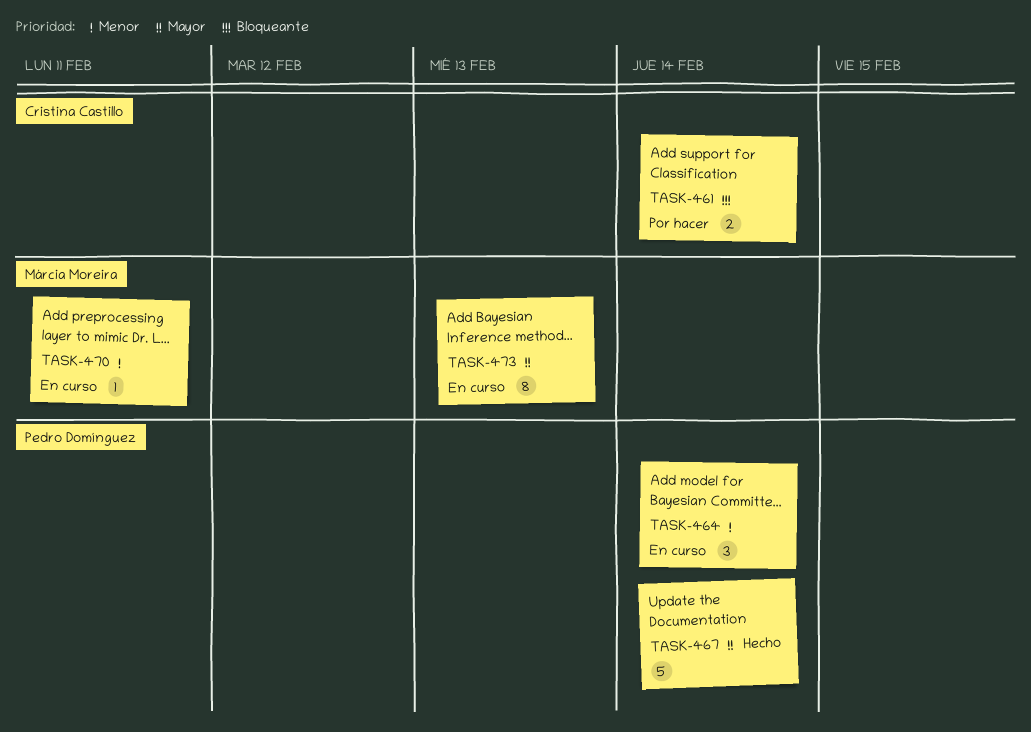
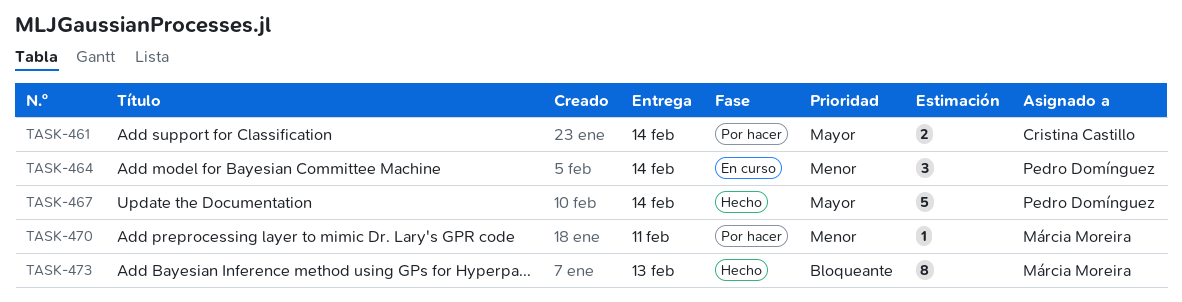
TASK-461, priority: Bloqueante -> Mayor
TASK-470, status: En curso -> Por hacer
TASK-473, status: En curso -> Hecho
TASK-473, priority: Mayor -> Bloqueante

